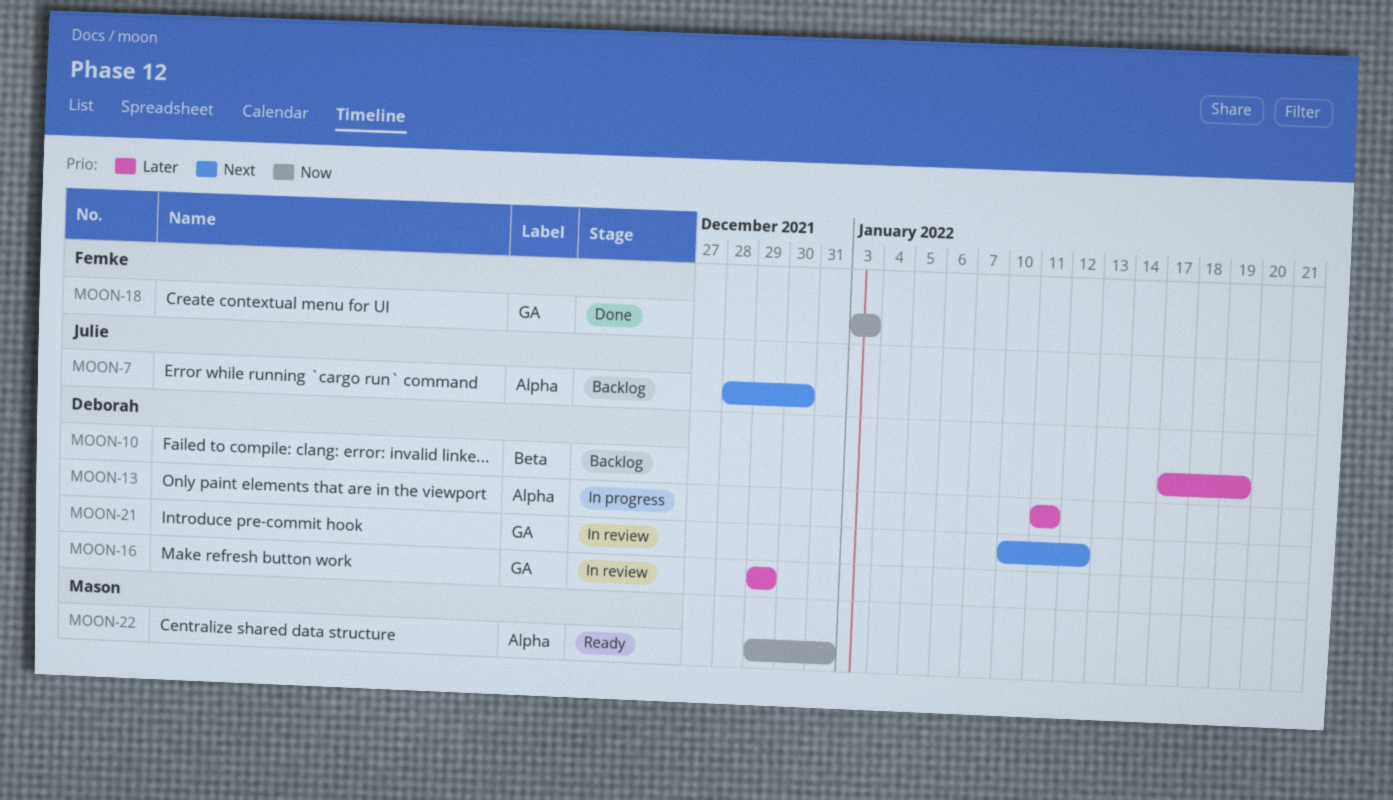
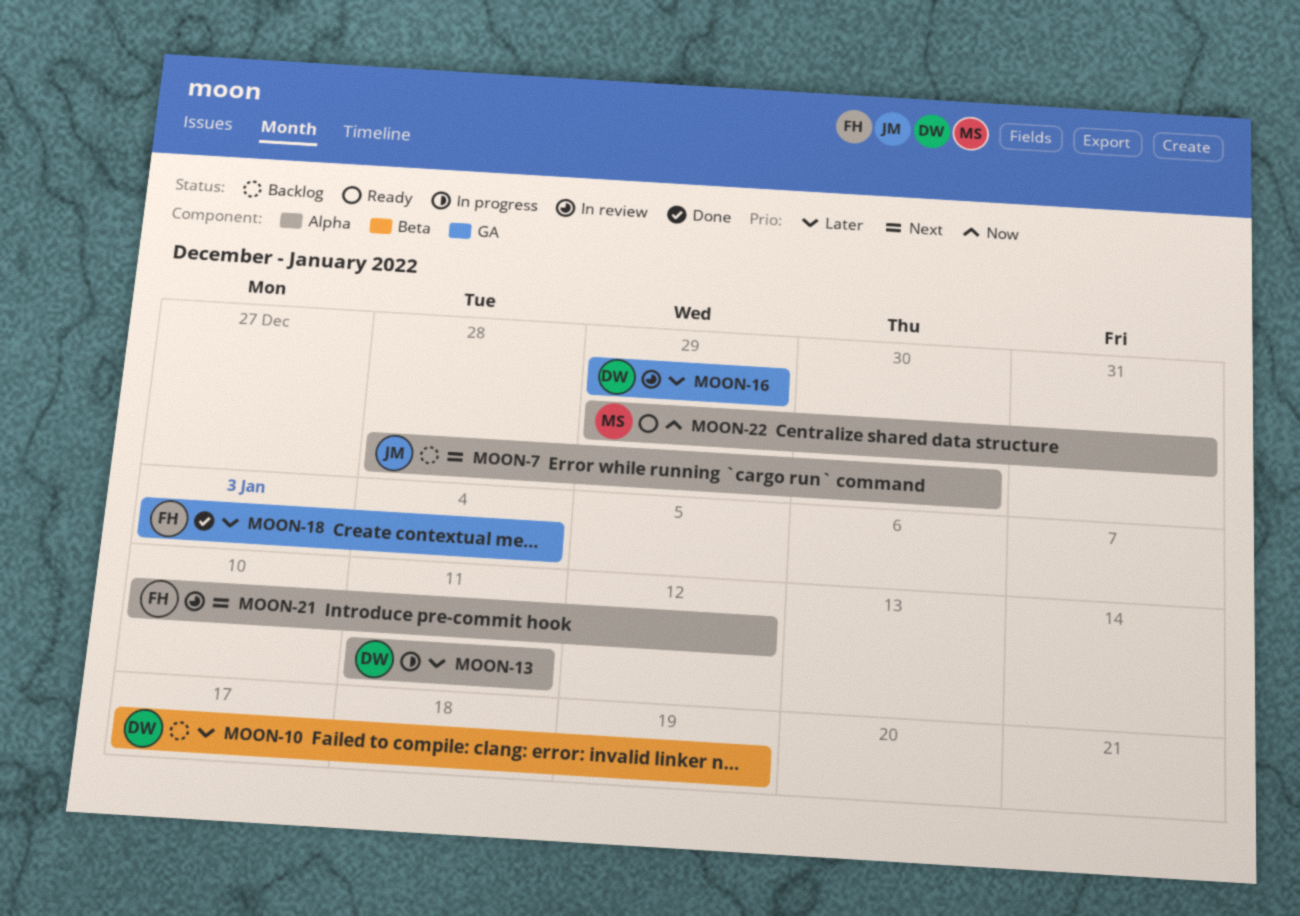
MOON-18, priority: Now -> Later
MOON-18, due: Jan 3 -> Jan 4
MOON-21, owner: Deborah -> Femke
MOON-21, label: GA -> Alpha

